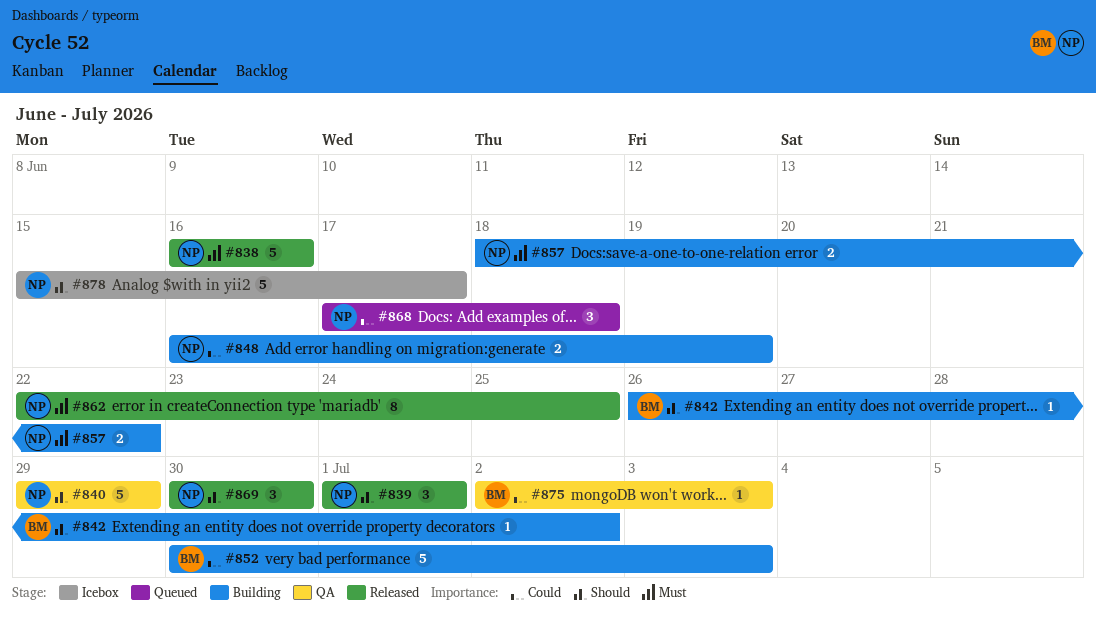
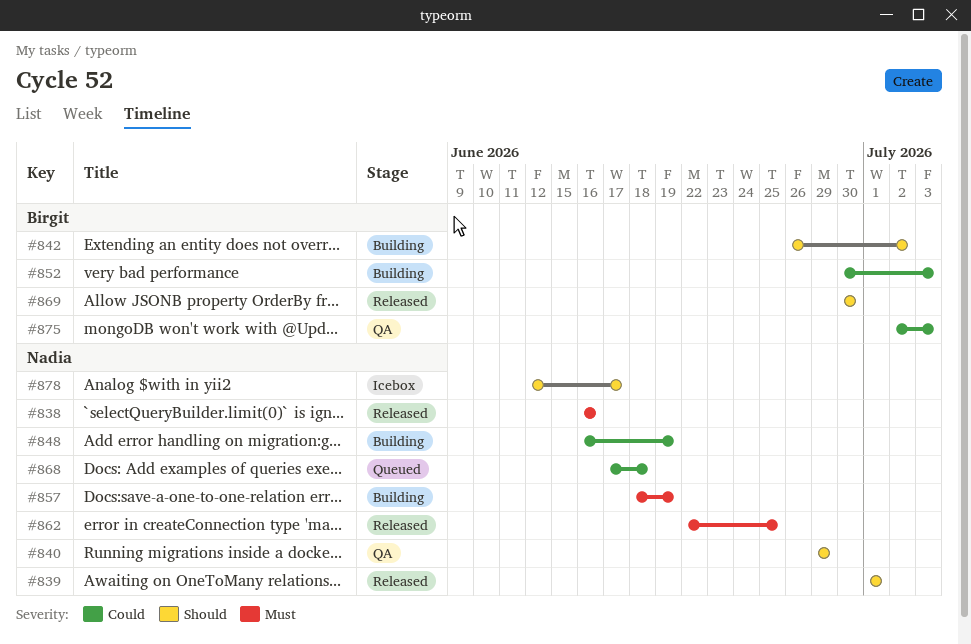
#857, due: Jun 22 -> Jun 19
#869, owner: Nadia -> Birgit
#878, start: Jun 15 -> Jun 12

